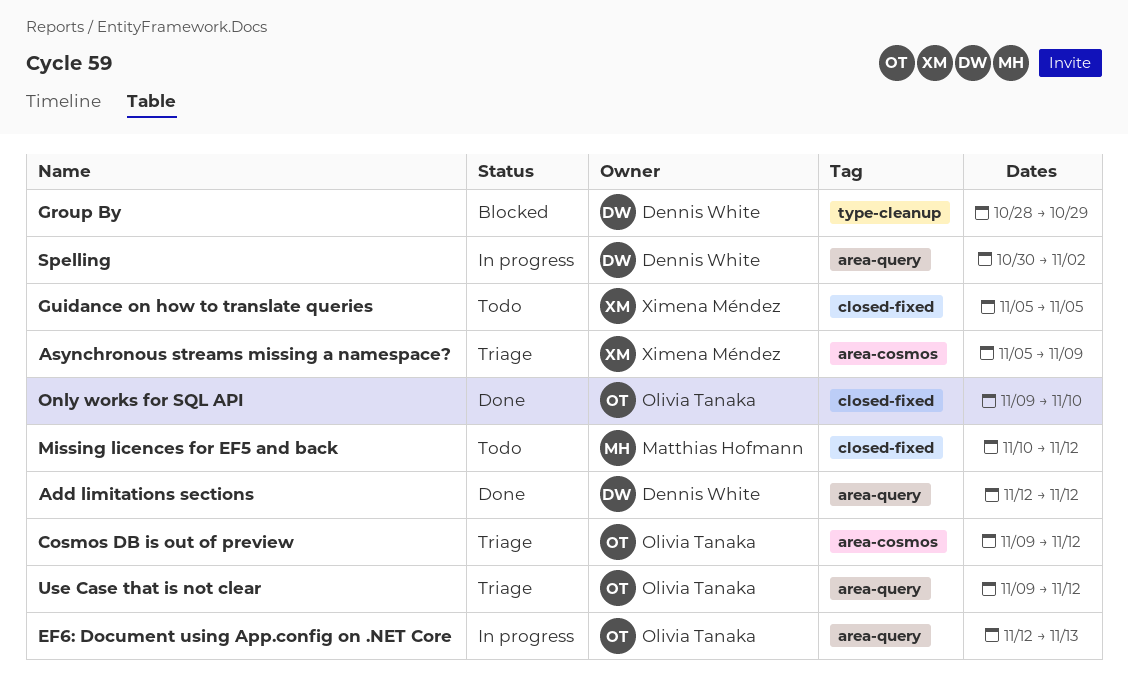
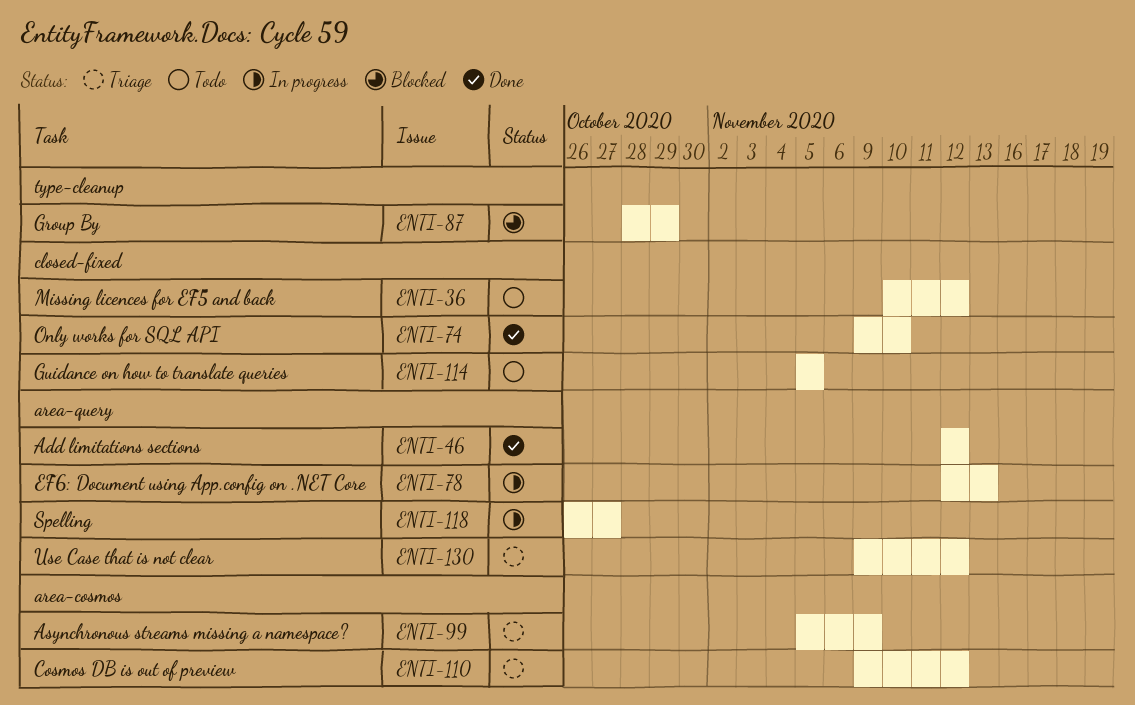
Spelling, start: Oct 30 -> Oct 26
Spelling, due: Nov 2 -> Oct 27

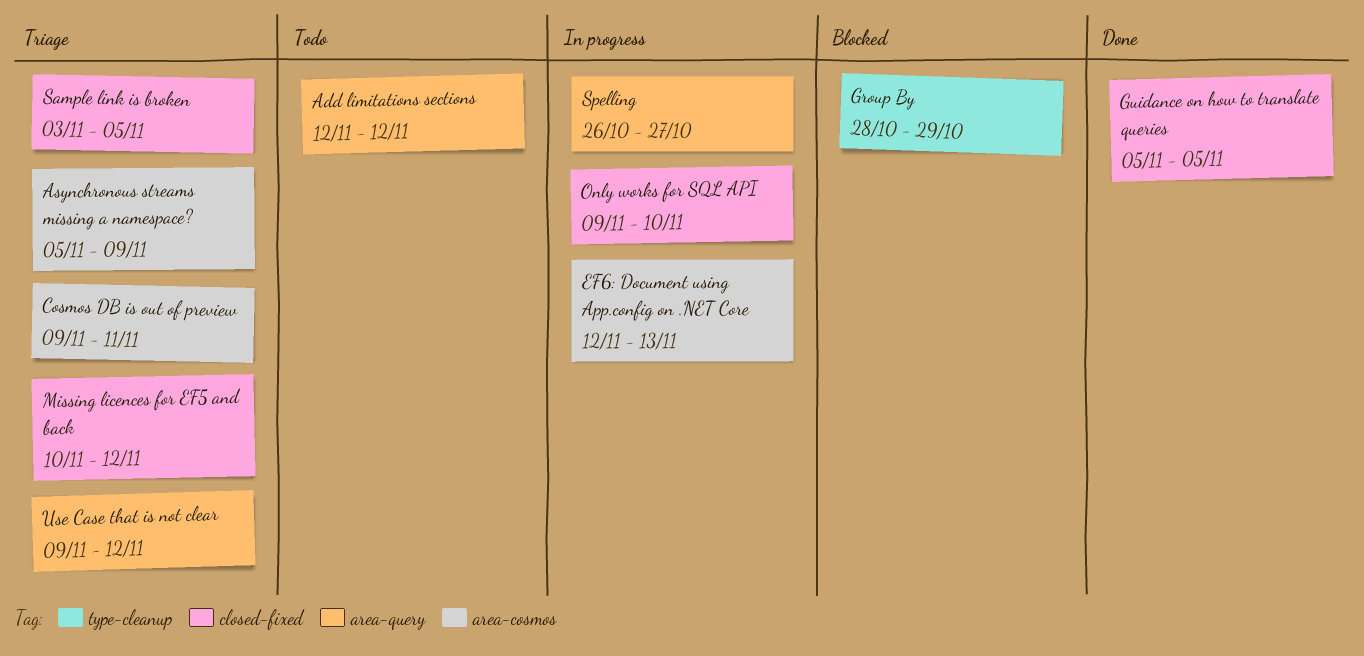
Add limitations sections, status: Done -> Todo
Cosmos DB is out of preview, due: Nov 12 -> Nov 11
EF6: Document using App.config on .NET Core, label: area-query -> area-cosmos
Guidance on how to translate queries, status: Todo -> Done
Missing licences for EF5 and back, status: Todo -> Triage
Only works for SQL API, status: Done -> In progress
Sample link is broken: none -> present

